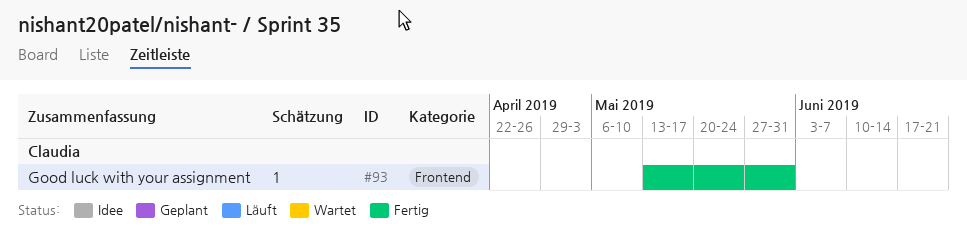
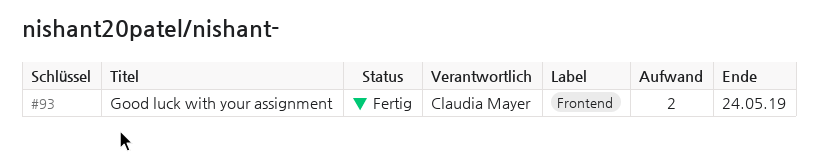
#93, estimate: 1 -> 2
#93, due: May 31 -> May 24

